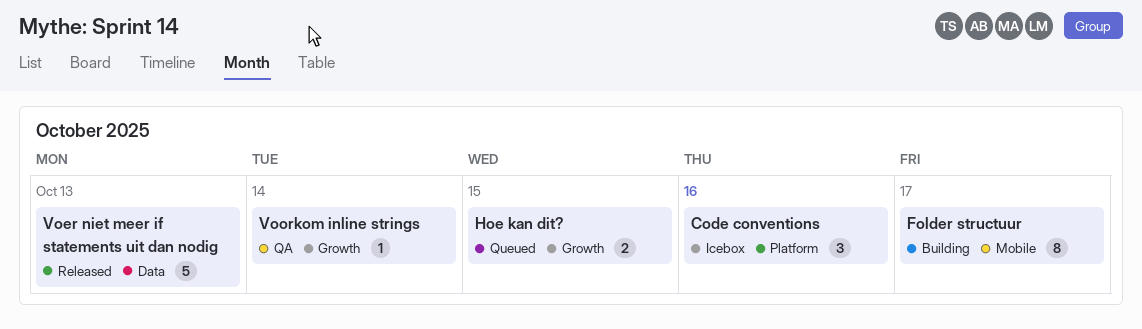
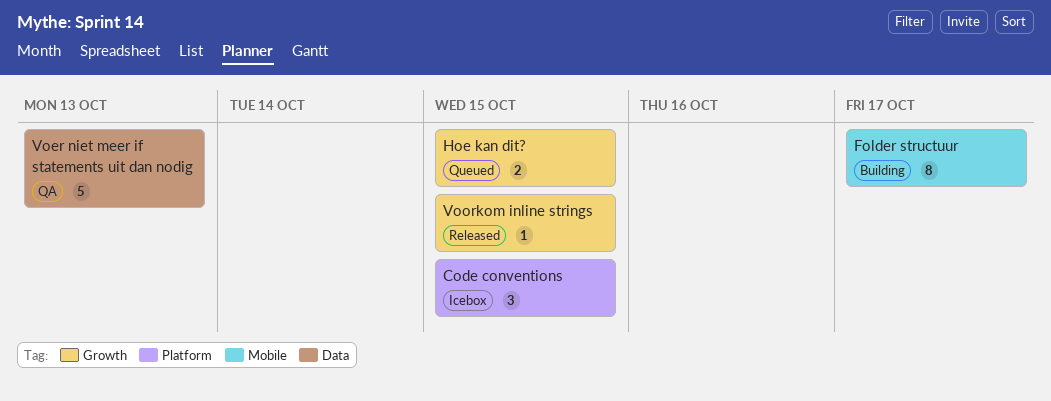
Code conventions, due: Oct 16 -> Oct 15
Voer niet meer if statements uit dan nodig, status: Released -> QA
Voorkom inline strings, status: QA -> Released
Voorkom inline strings, due: Oct 14 -> Oct 15

